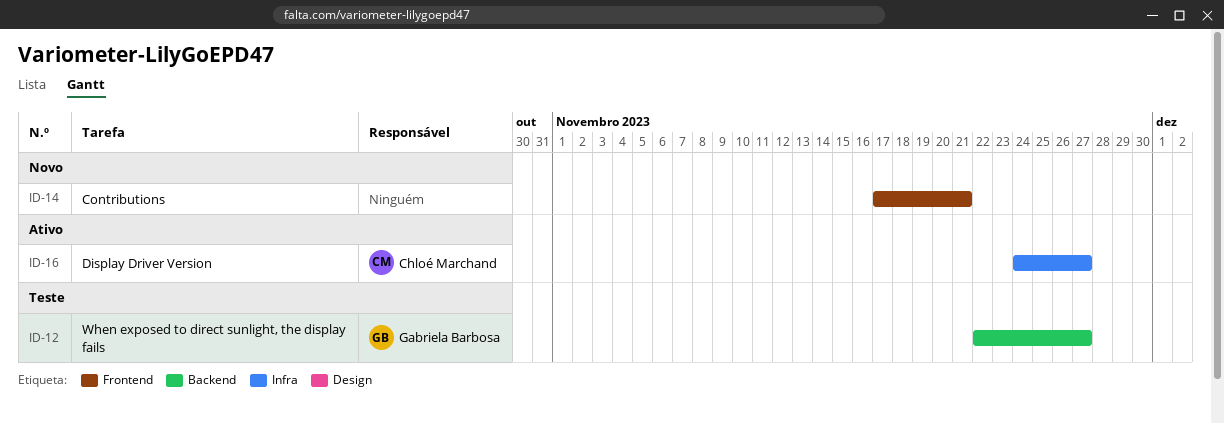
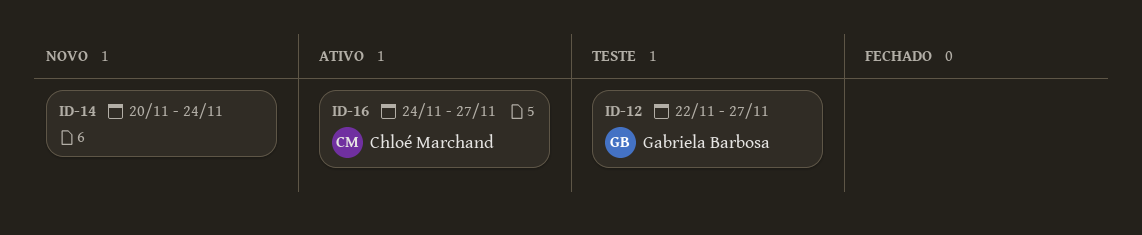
ID-14, start: Nov 17 -> Nov 20
ID-14, due: Nov 21 -> Nov 24

